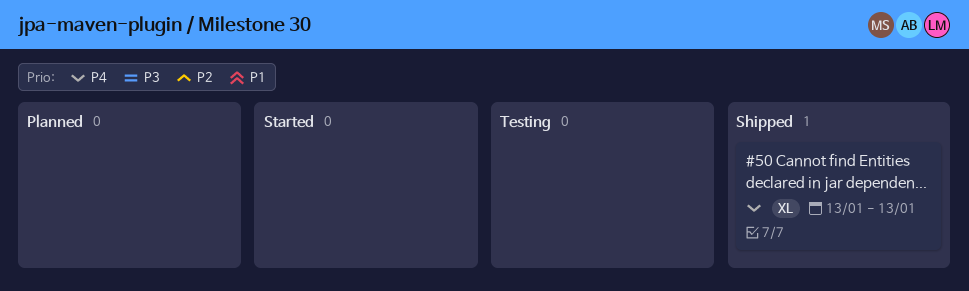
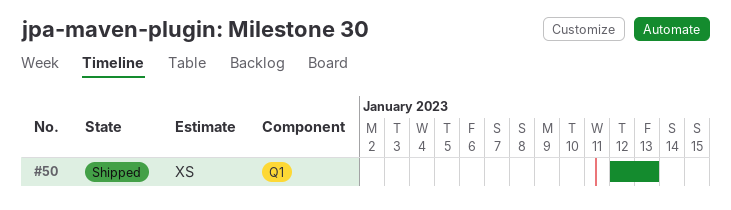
#50, estimate: XL -> XS
#50, start: Jan 13 -> Jan 12

